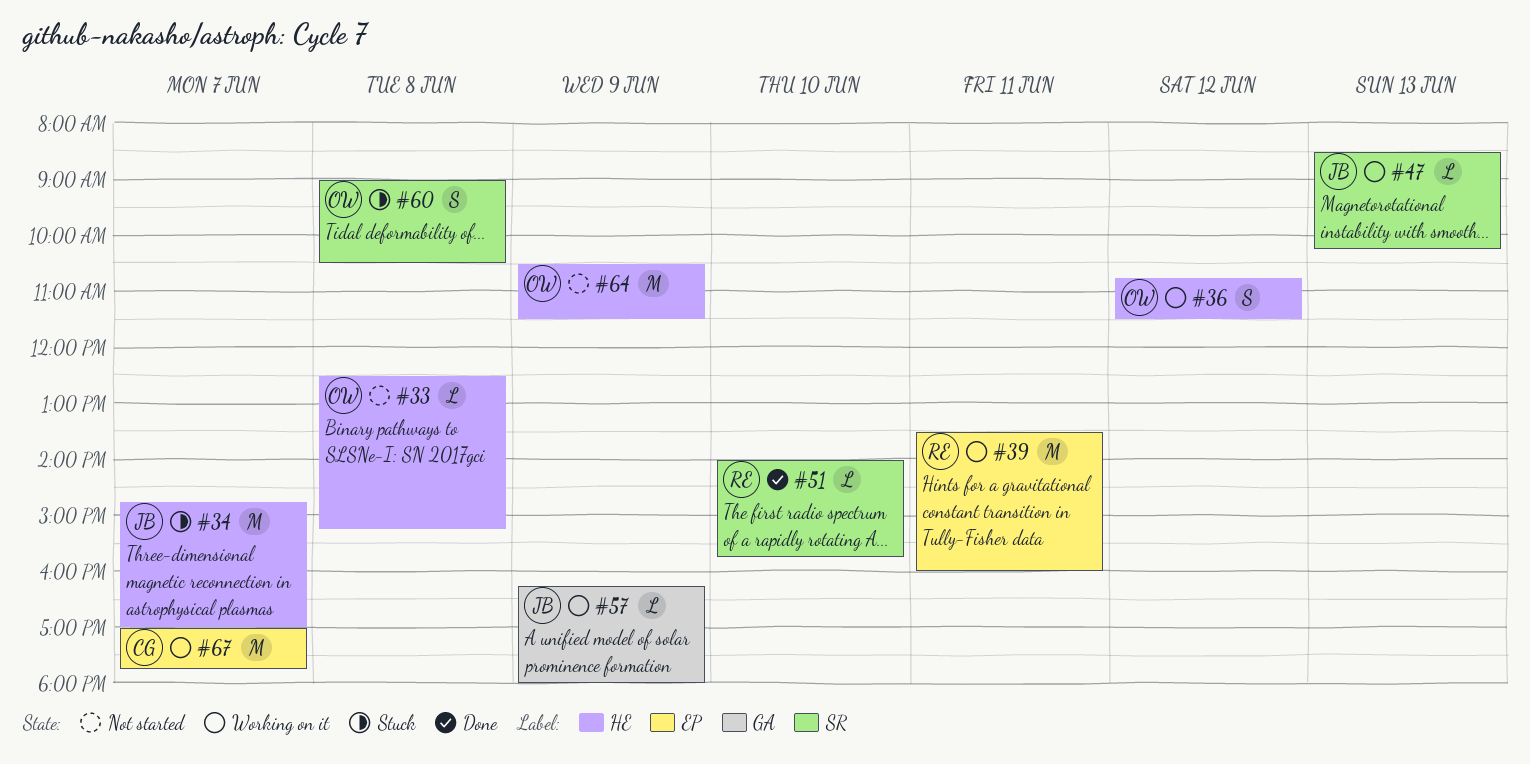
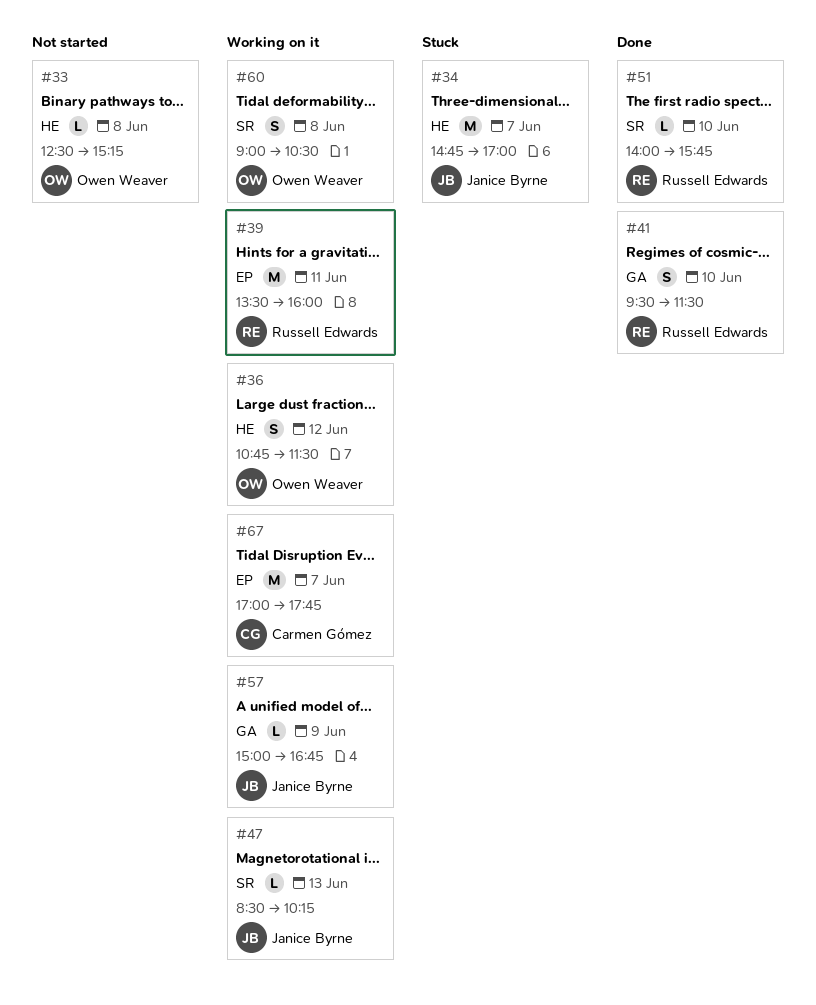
#41: none -> present
#57, begins: 16:15 -> 15:00
#57, ends: 18:00 -> 16:45
#60, status: Stuck -> Working on it
#64: present -> none

